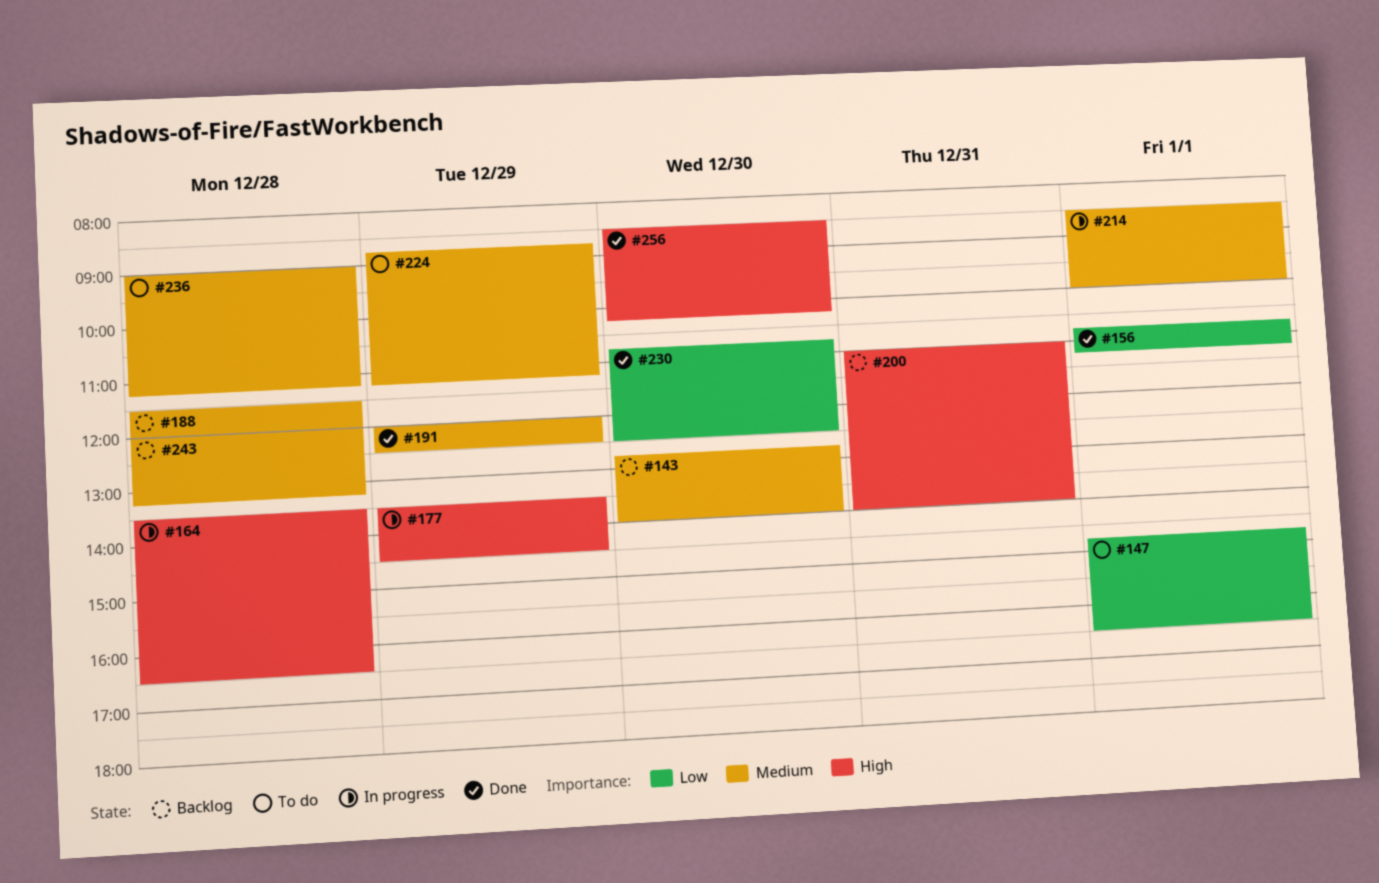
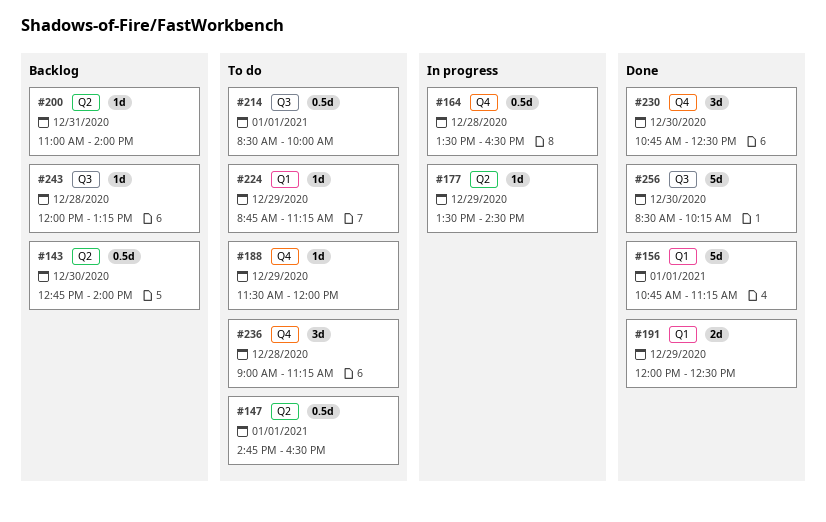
#188, status: Backlog -> To do
#188, day: Dec 28 -> Dec 29
#214, status: In progress -> To do

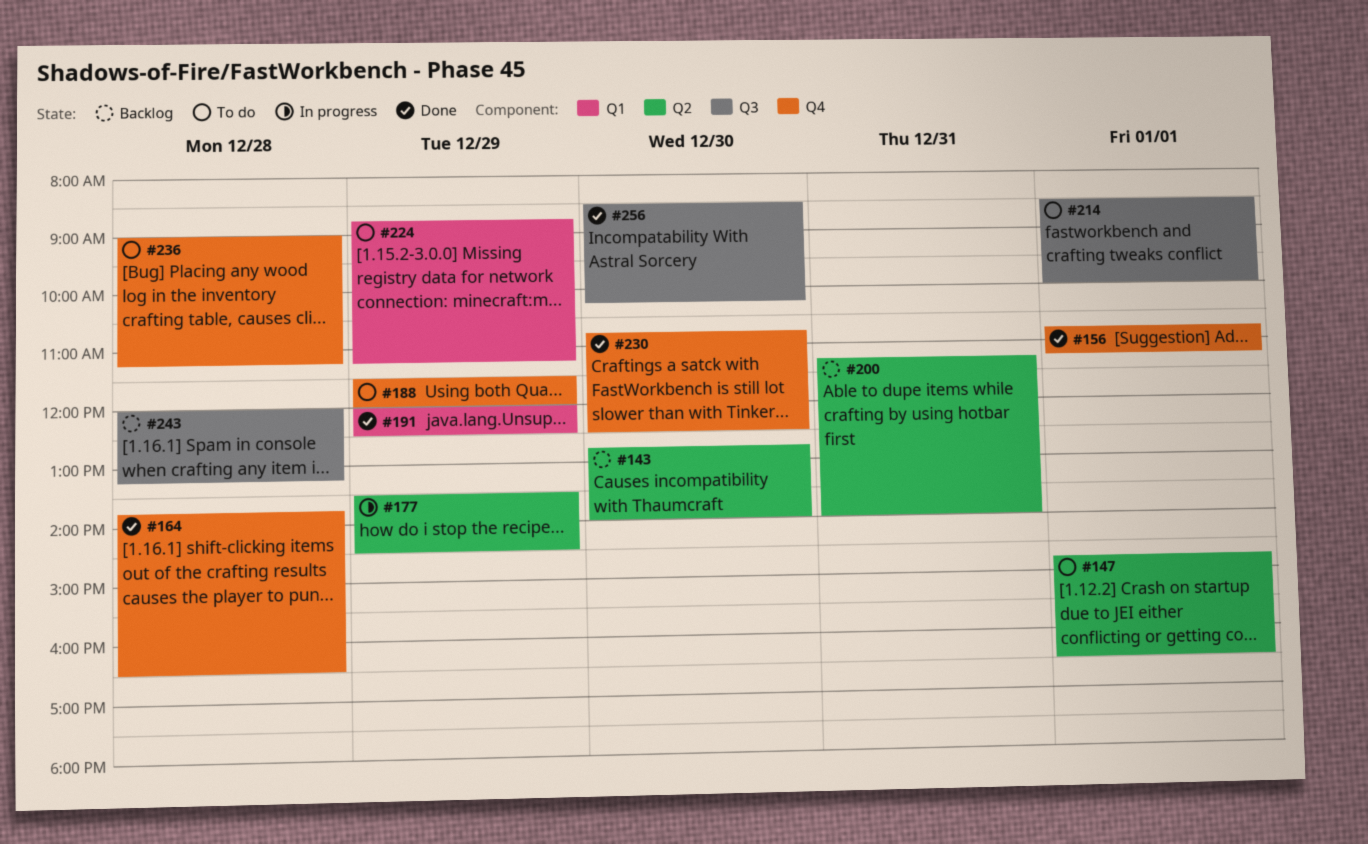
#156, label: Q1 -> Q4
#164, status: In progress -> Done
#164, begins: 13:30 -> 13:45
#200, begins: 11:00 -> 11:15

